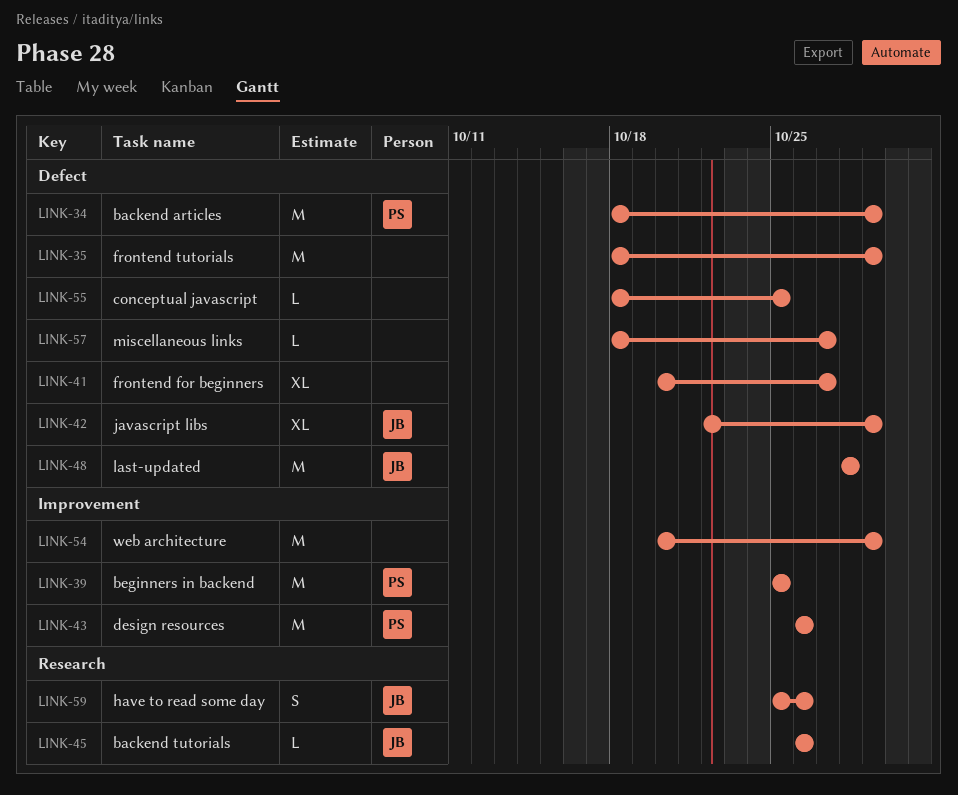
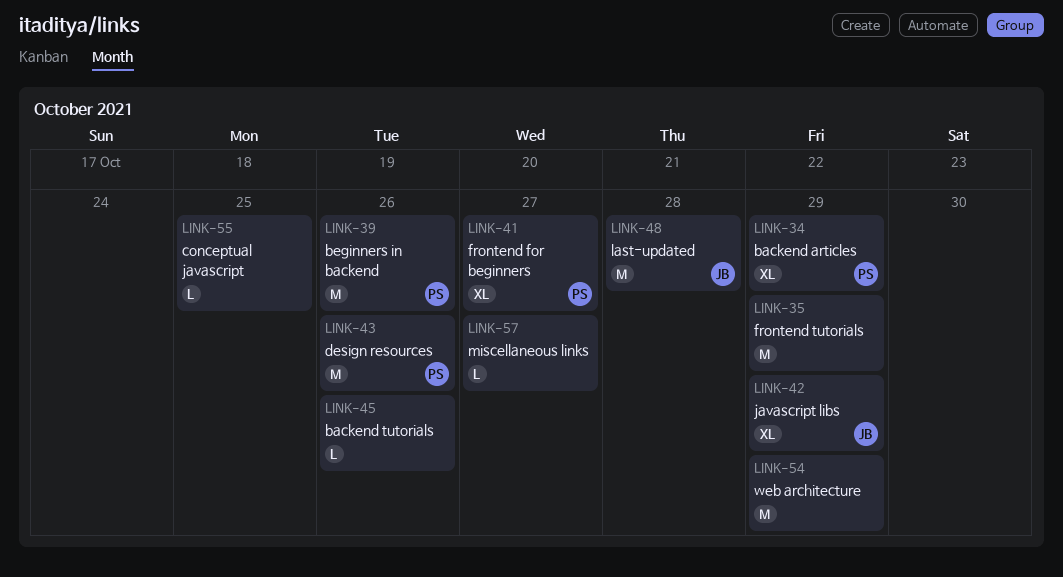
LINK-34, estimate: M -> XL
LINK-39, due: Oct 25 -> Oct 26
LINK-41, owner: none -> PS
LINK-45, owner: JB -> none
LINK-59: present -> none

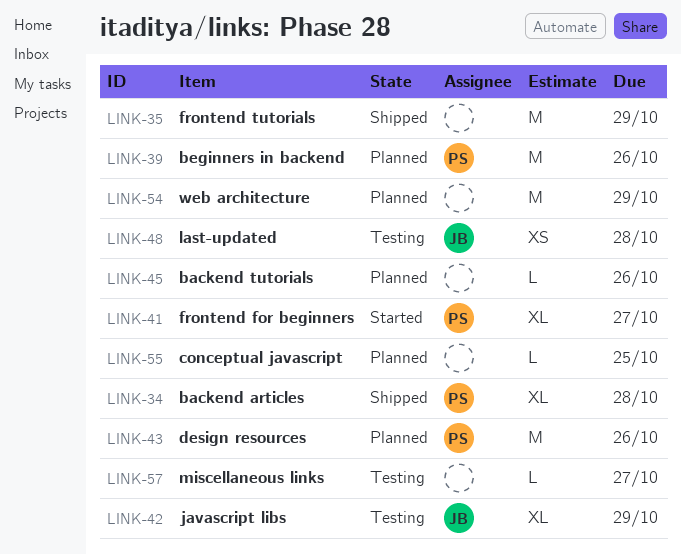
LINK-34, due: Oct 29 -> Oct 28
LINK-48, estimate: M -> XS

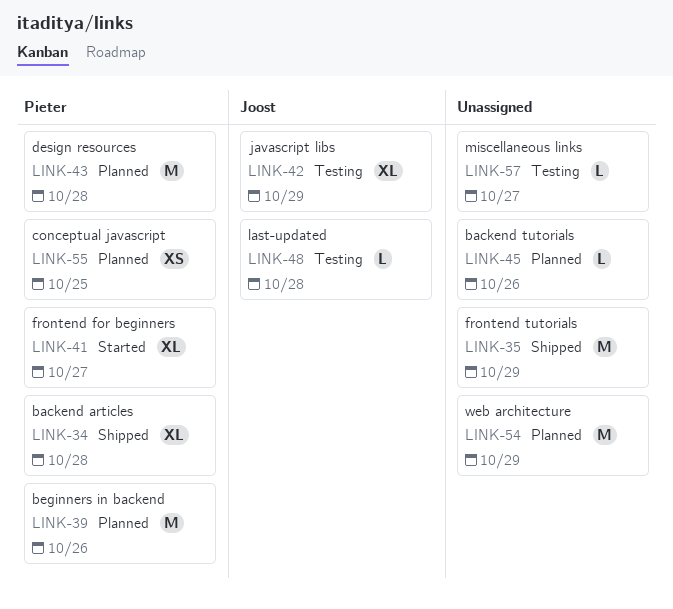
LINK-43, due: Oct 26 -> Oct 28
LINK-48, estimate: XS -> L
LINK-55, owner: none -> Pieter
LINK-55, estimate: L -> XS

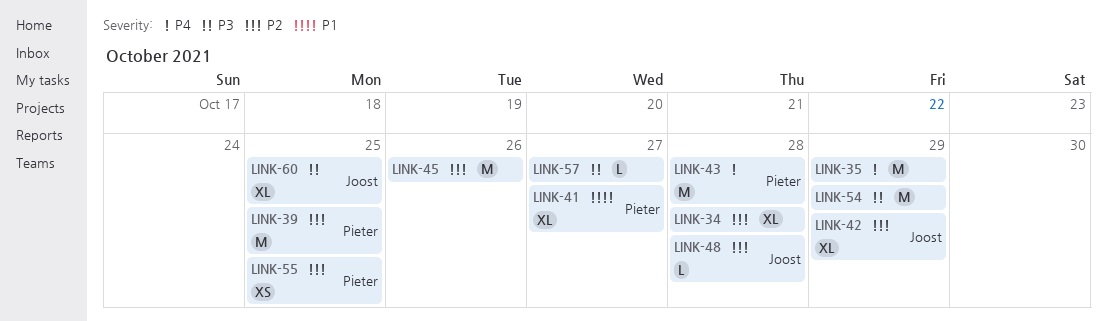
LINK-34, owner: Pieter -> none
LINK-39, due: Oct 26 -> Oct 25
LINK-45, estimate: L -> M
LINK-60: none -> present

